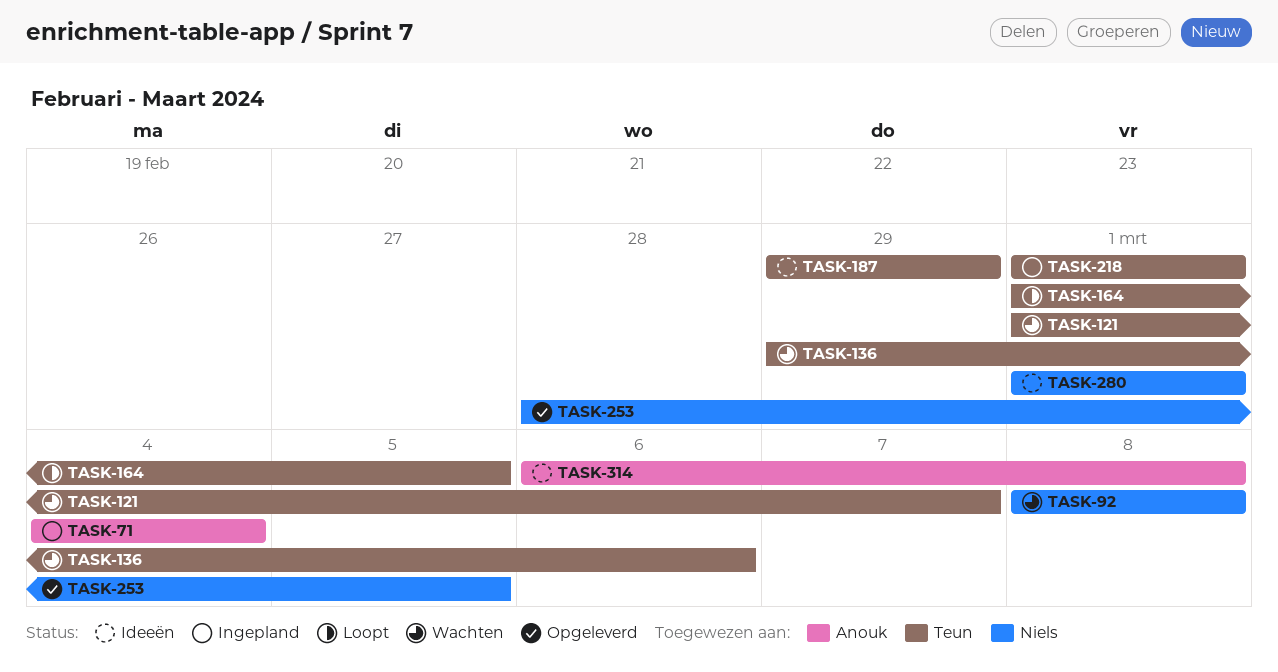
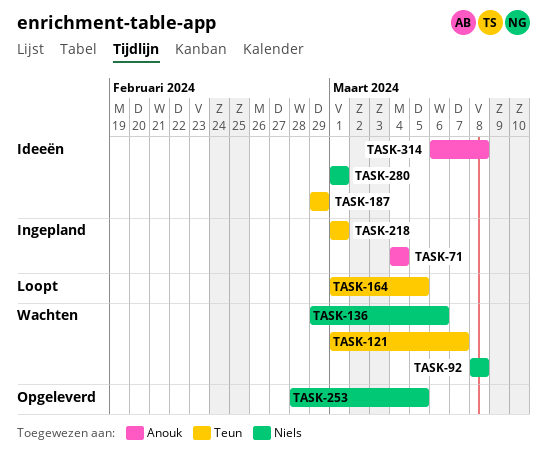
TASK-136, owner: Teun -> Niels

